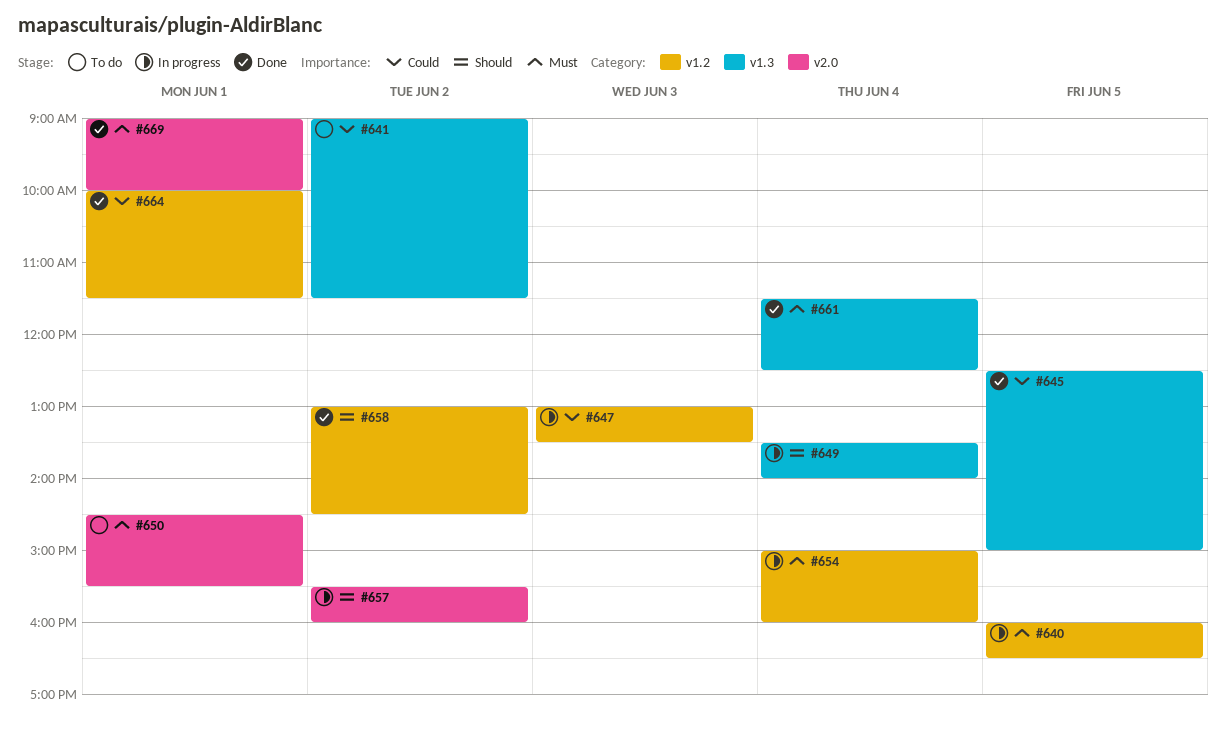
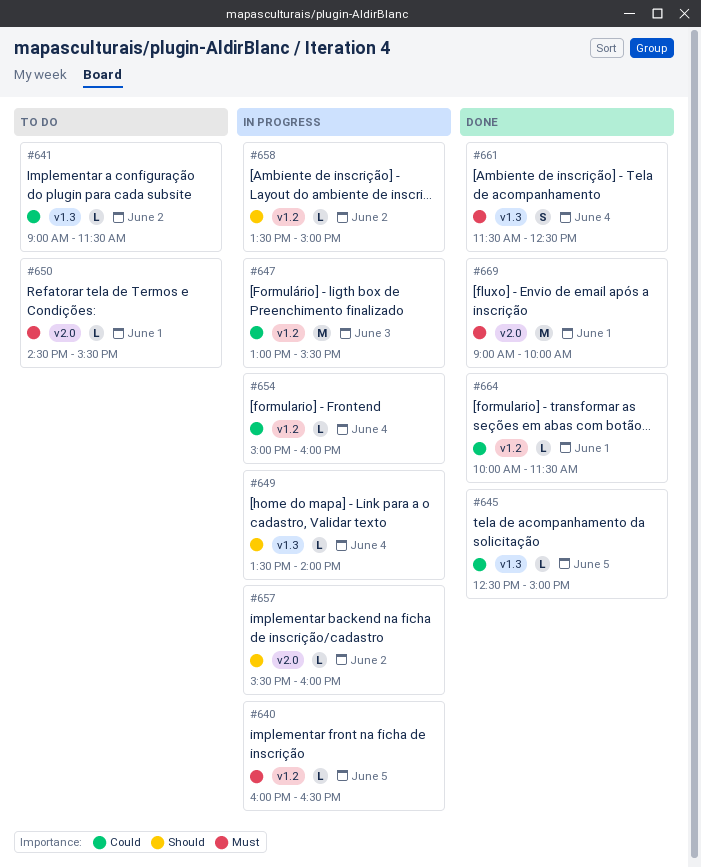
#647, ends: 13:30 -> 15:30
#654, priority: Must -> Could
#658, status: Done -> In progress
#658, begins: 13:00 -> 13:30
#658, ends: 14:30 -> 15:00

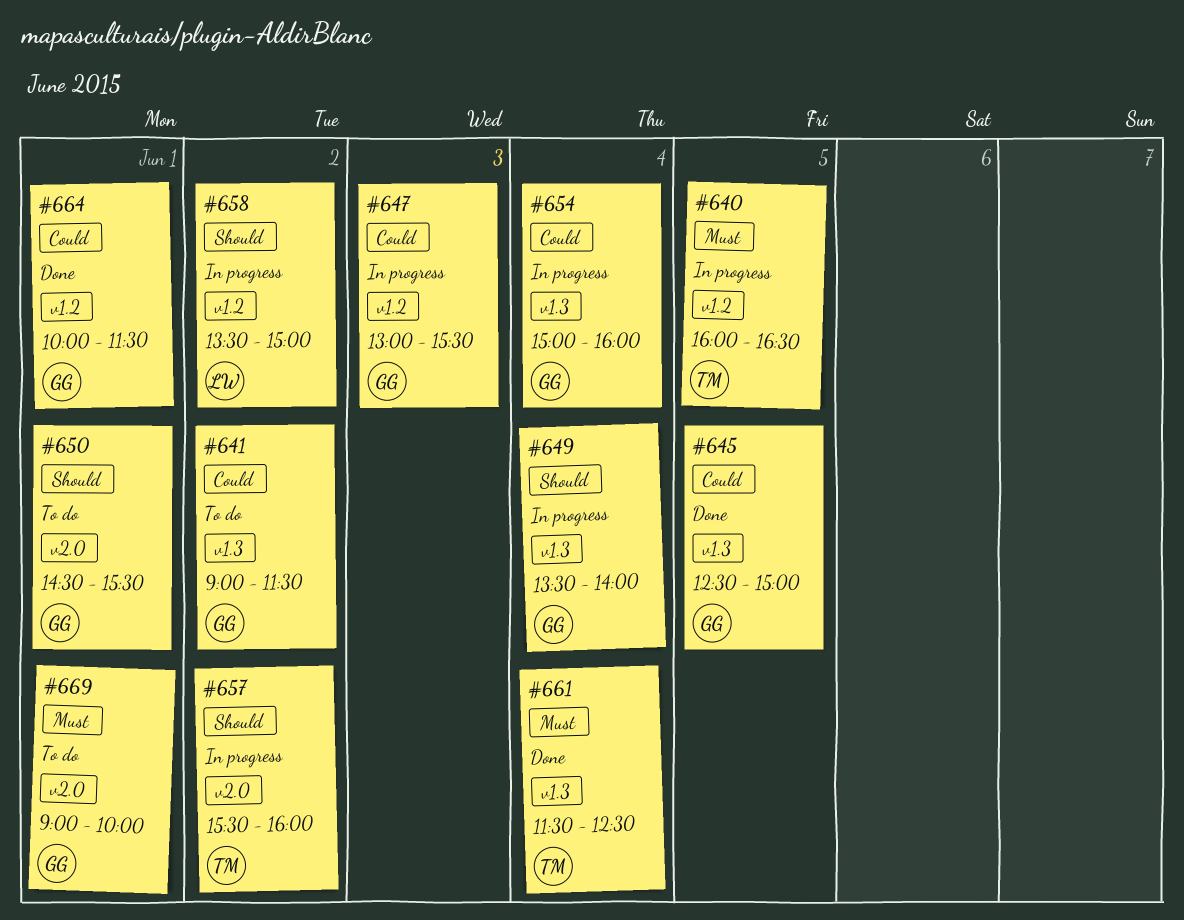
#650, priority: Must -> Should
#654, label: v1.2 -> v1.3
#669, status: Done -> To do

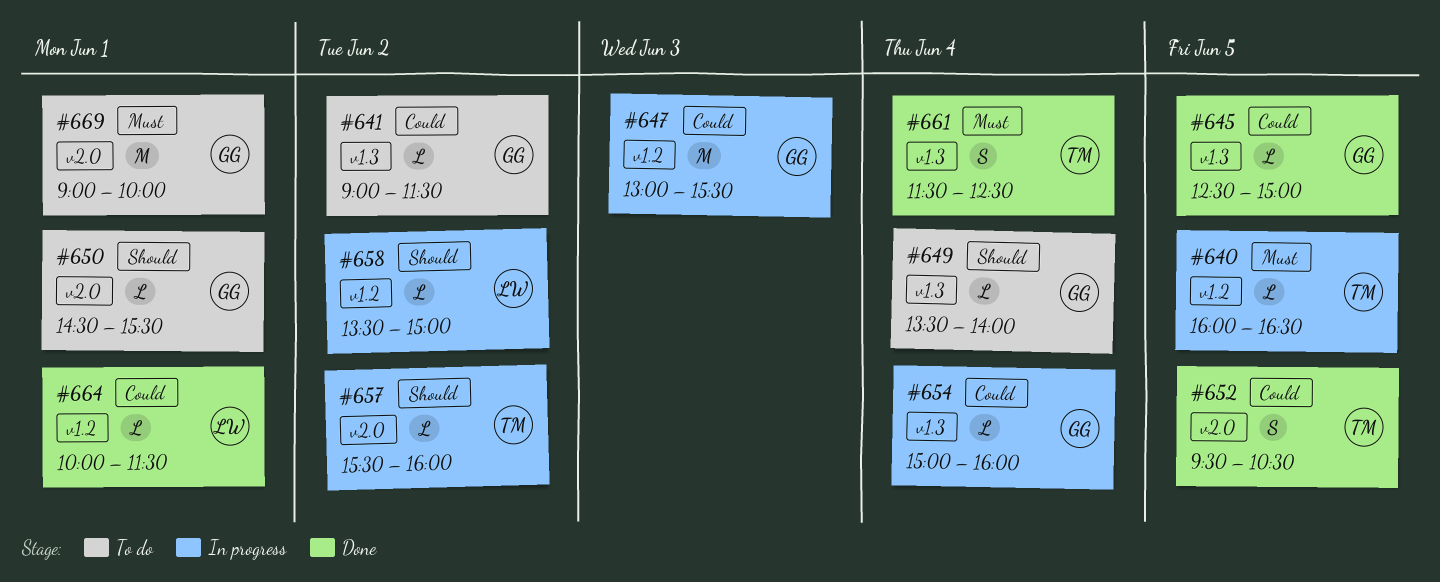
#649, status: In progress -> To do
#652: none -> present
#664, owner: GG -> LW

